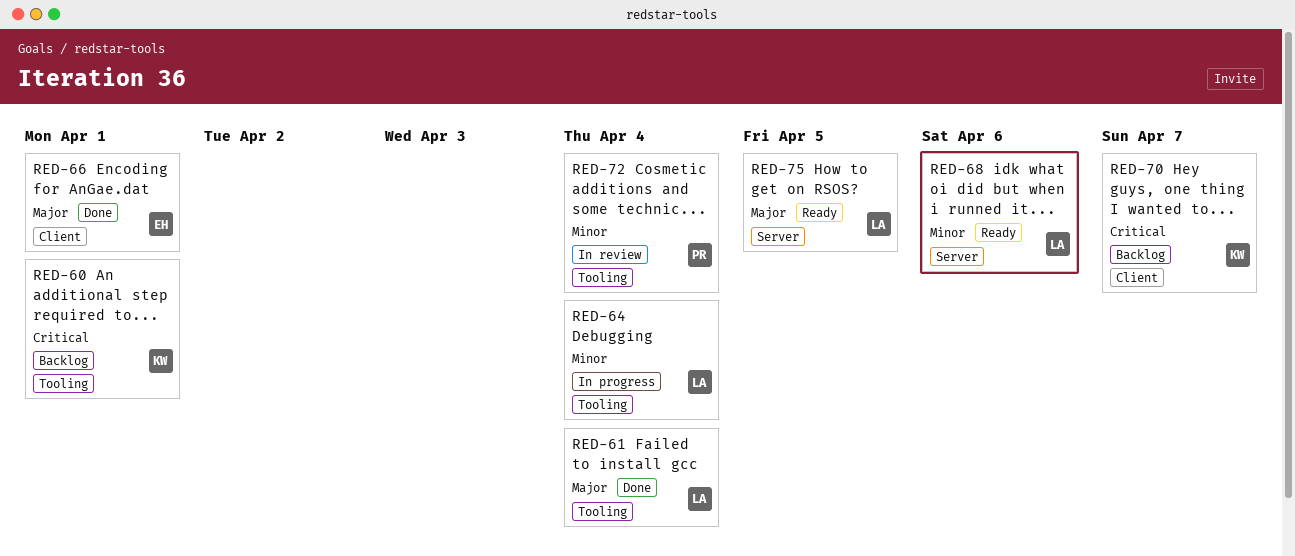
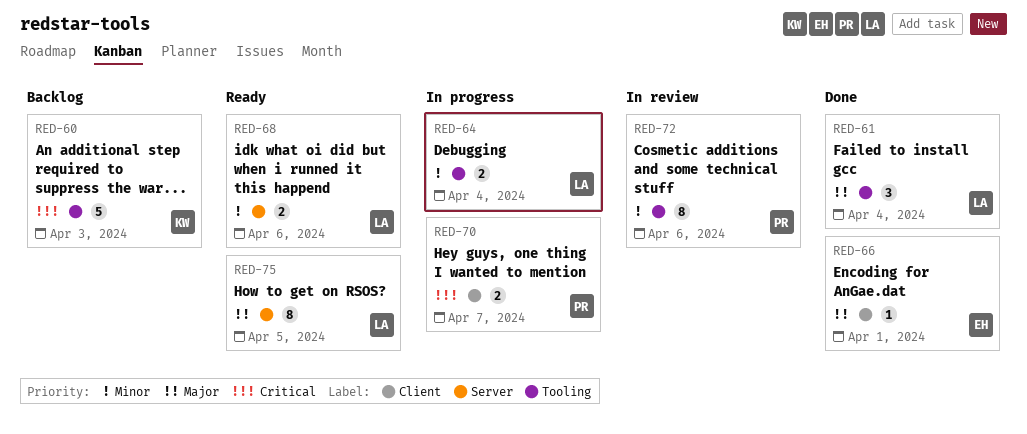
RED-60, due: Apr 1 -> Apr 3
RED-70, status: Backlog -> In progress
RED-70, owner: KW -> PR
RED-72, due: Apr 4 -> Apr 6

